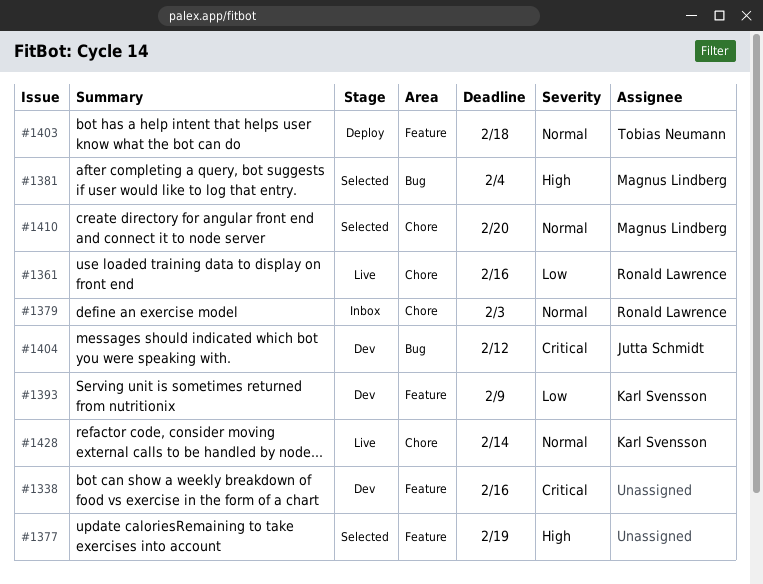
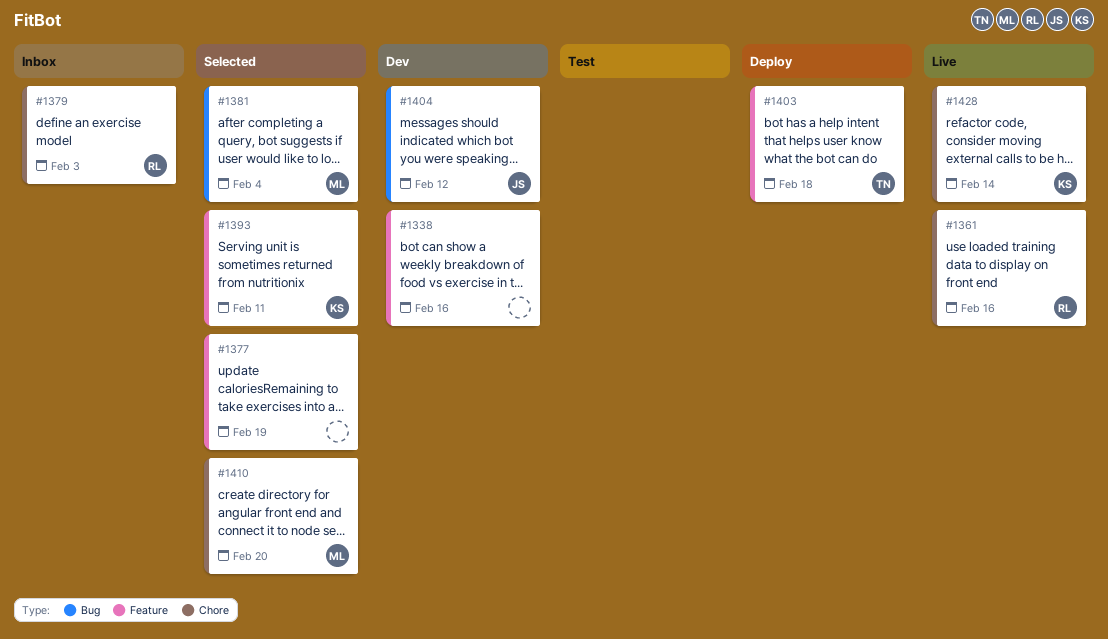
#1393, status: Dev -> Selected
#1393, due: Feb 9 -> Feb 11

